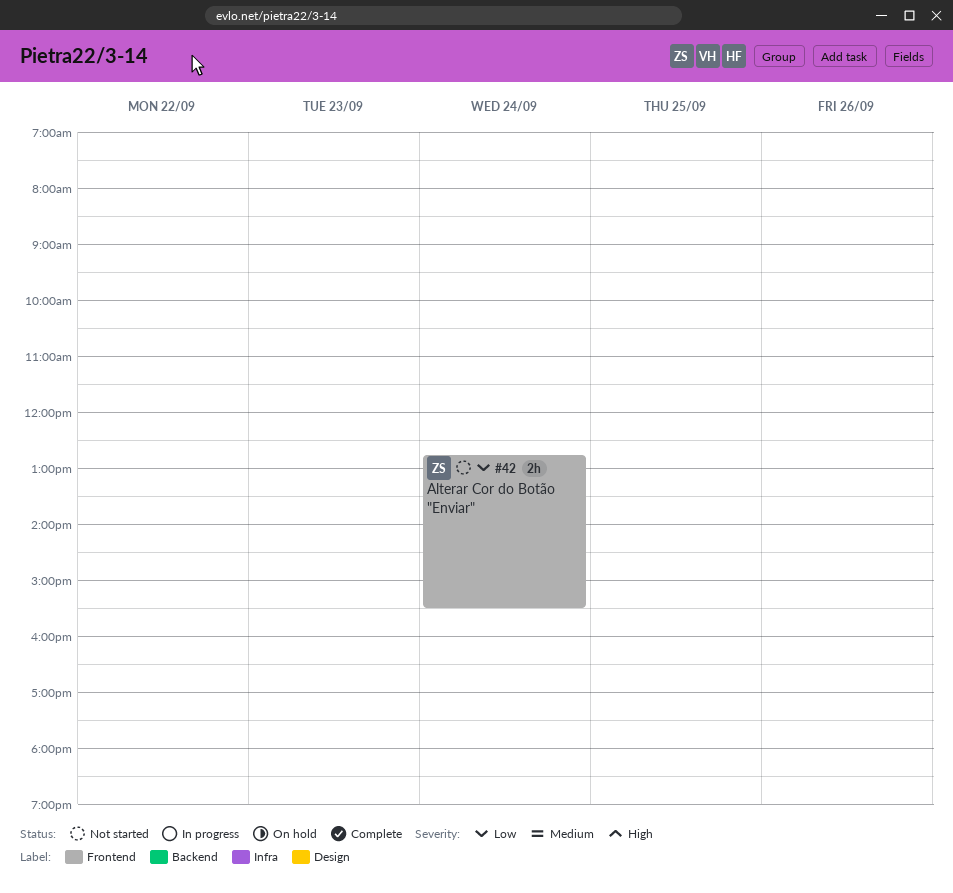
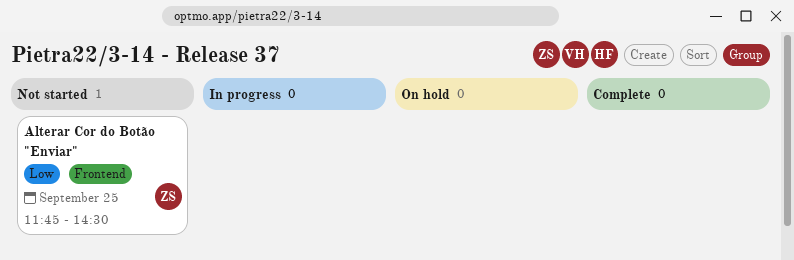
Alterar Cor do Botão "Enviar", day: Sep 24 -> Sep 25
Alterar Cor do Botão "Enviar", begins: 12:45 -> 11:45
Alterar Cor do Botão "Enviar", ends: 15:30 -> 14:30

